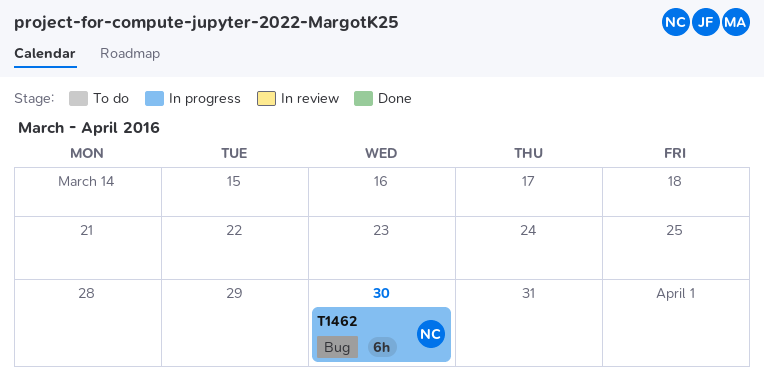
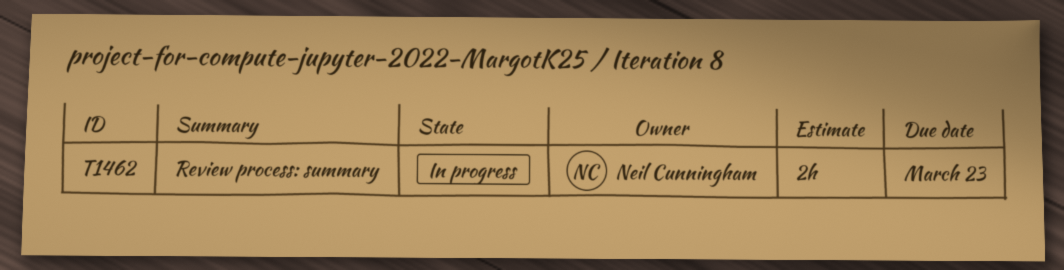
T1462, estimate: 6h -> 2h
T1462, due: Mar 30 -> Mar 23

